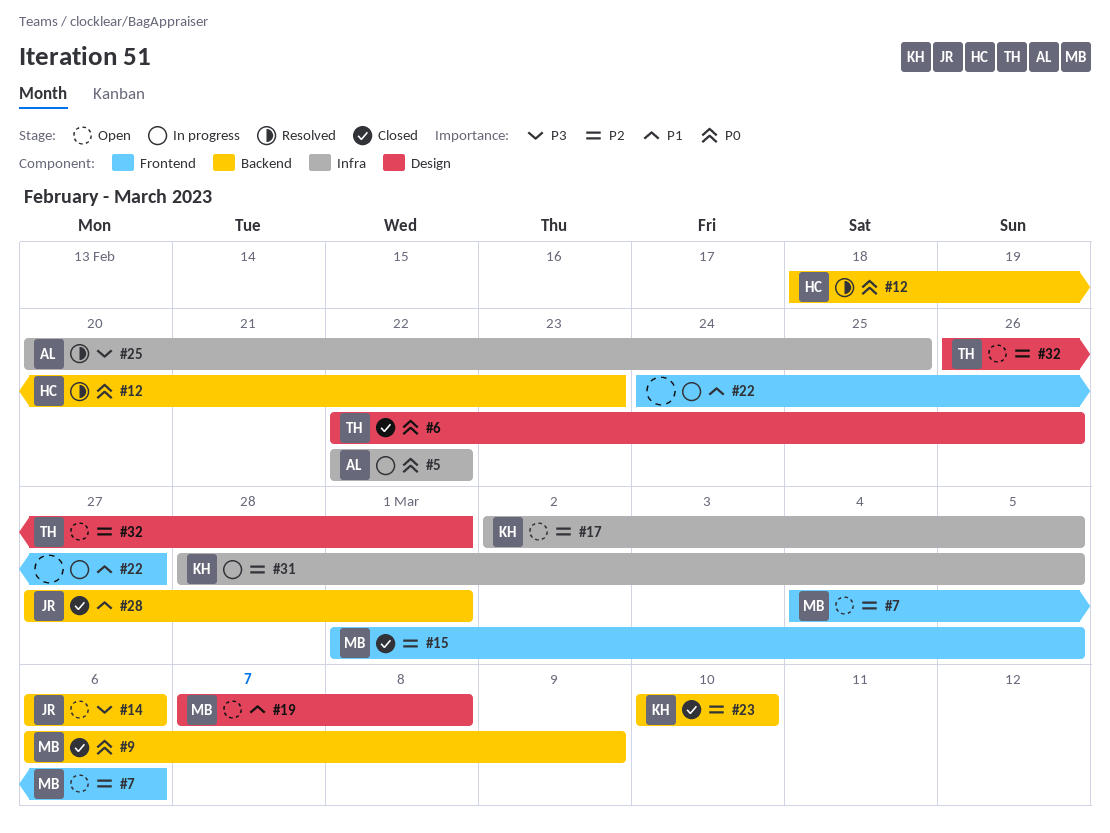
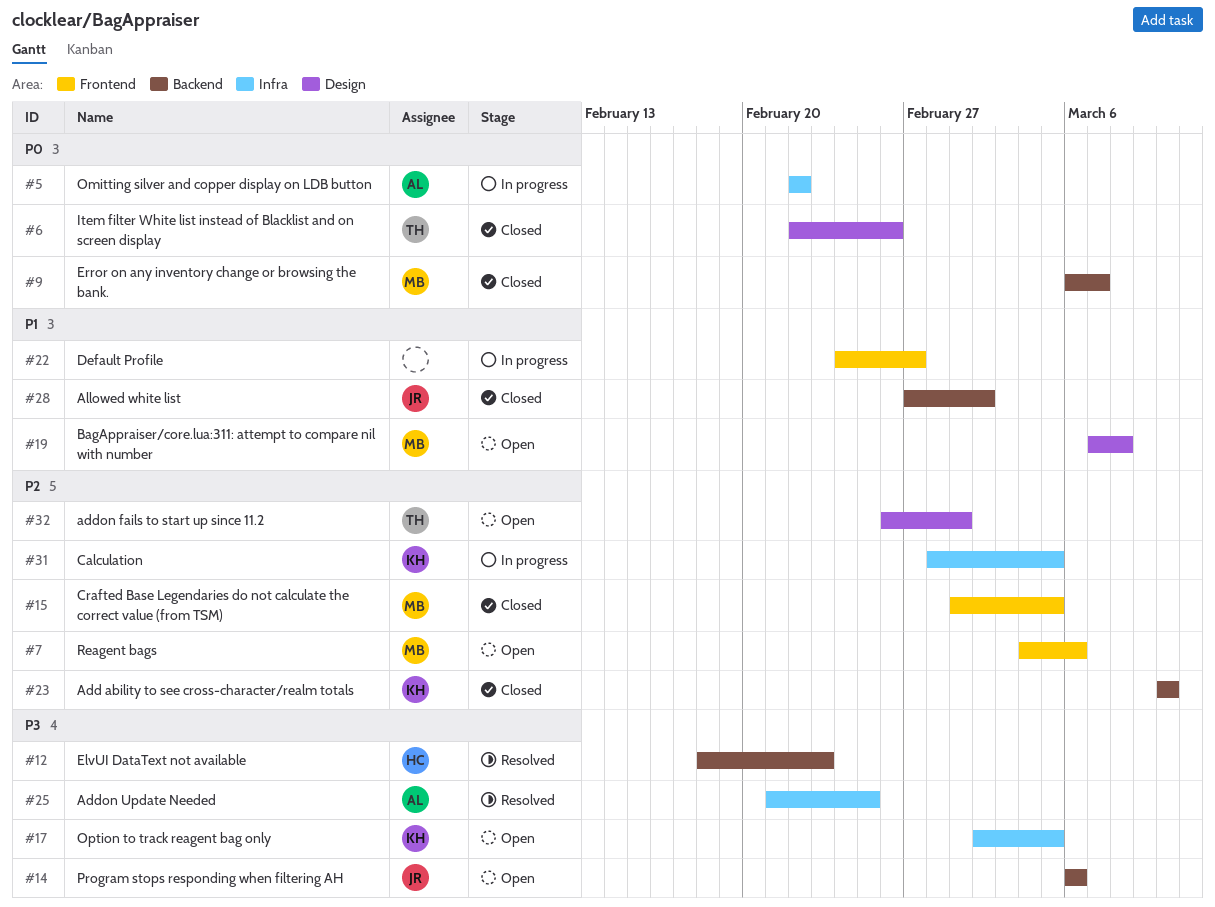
#9, due: Mar 9 -> Mar 7
#12, priority: P0 -> P3
#17, priority: P2 -> P3
#25, start: Feb 20 -> Feb 21
#28, due: Mar 1 -> Mar 2

